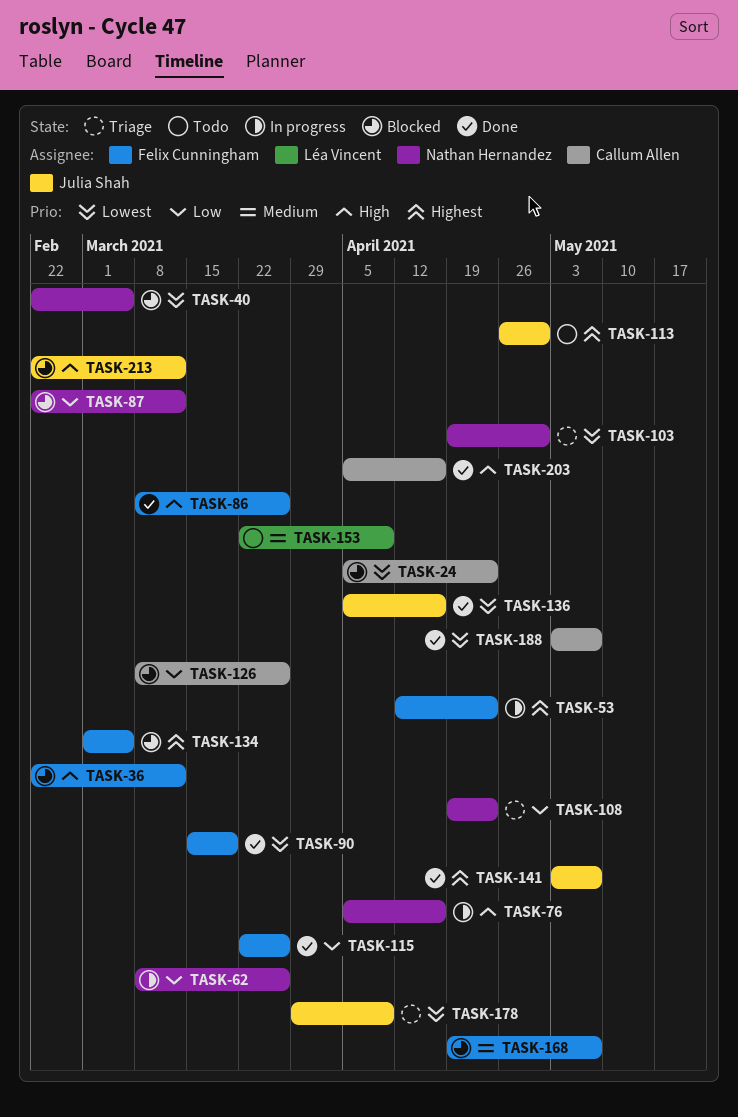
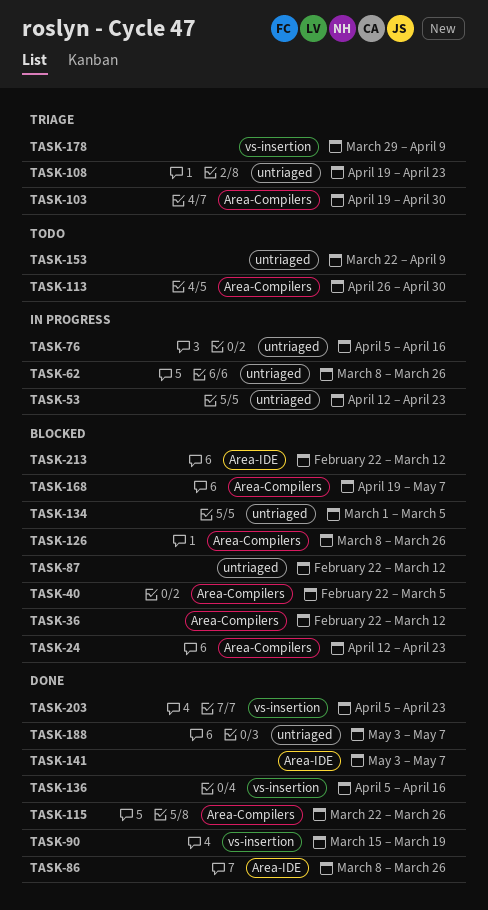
TASK-24, start: Apr 5 -> Apr 12
TASK-203, due: Apr 16 -> Apr 23

